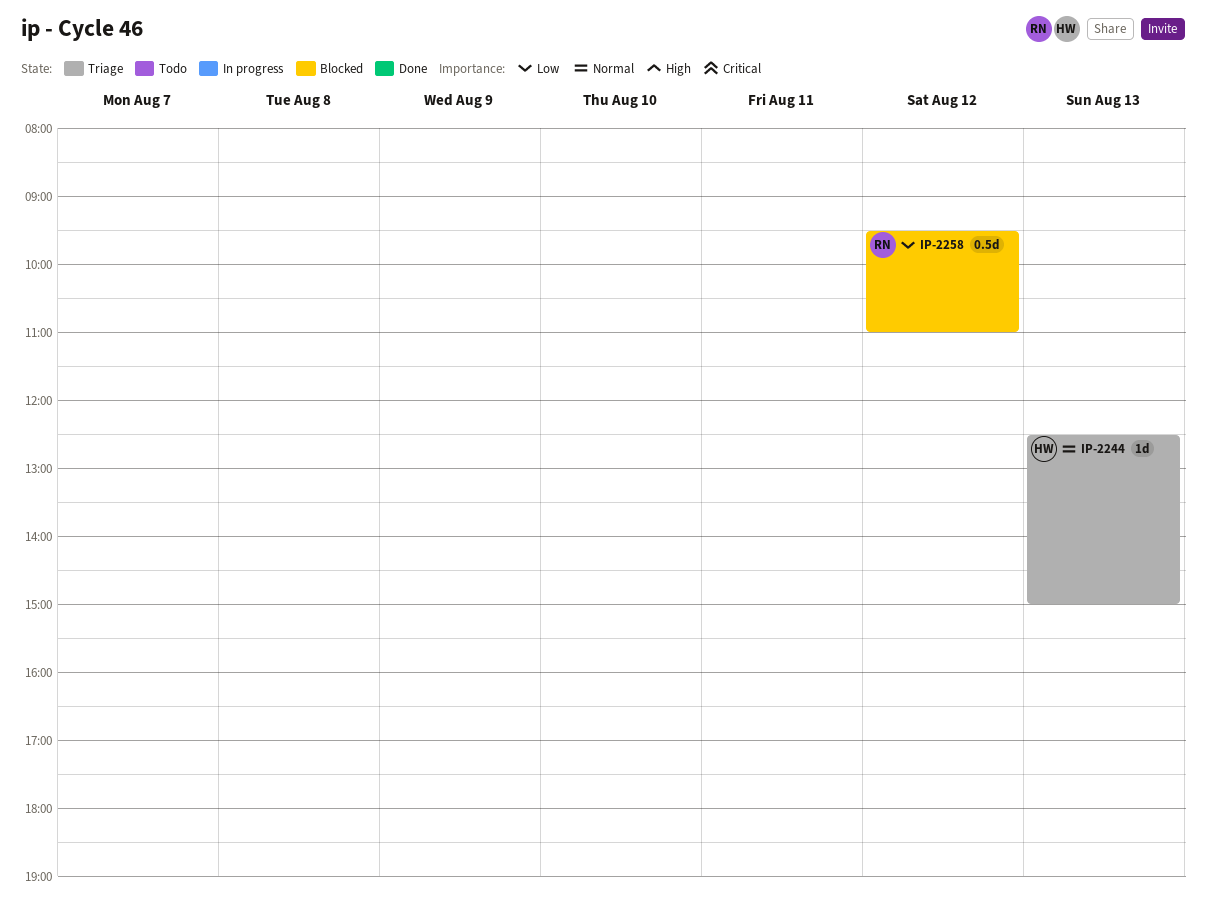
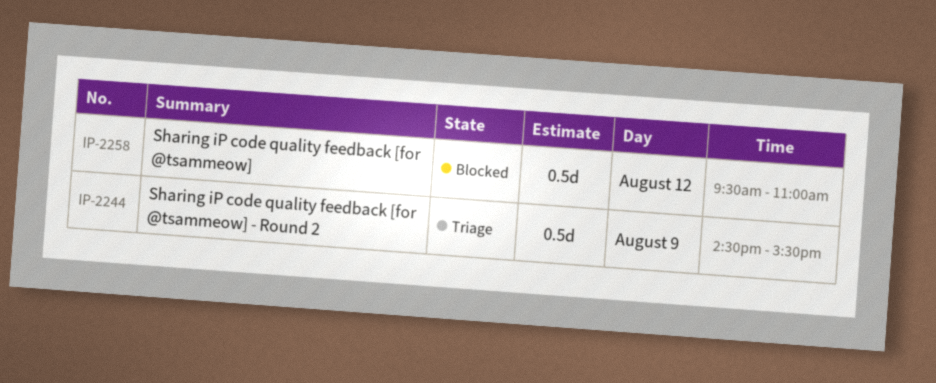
IP-2244, estimate: 1d -> 0.5d
IP-2244, day: Aug 13 -> Aug 9
IP-2244, begins: 12:30 -> 14:30
IP-2244, ends: 15:00 -> 15:30

